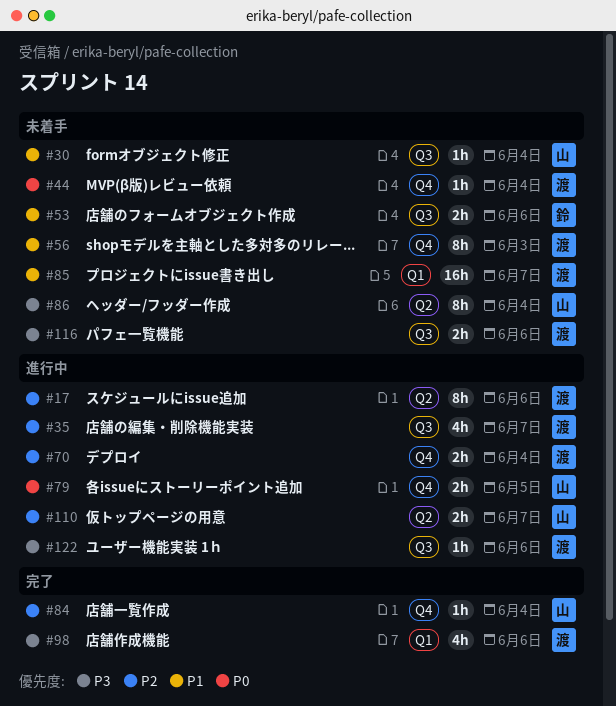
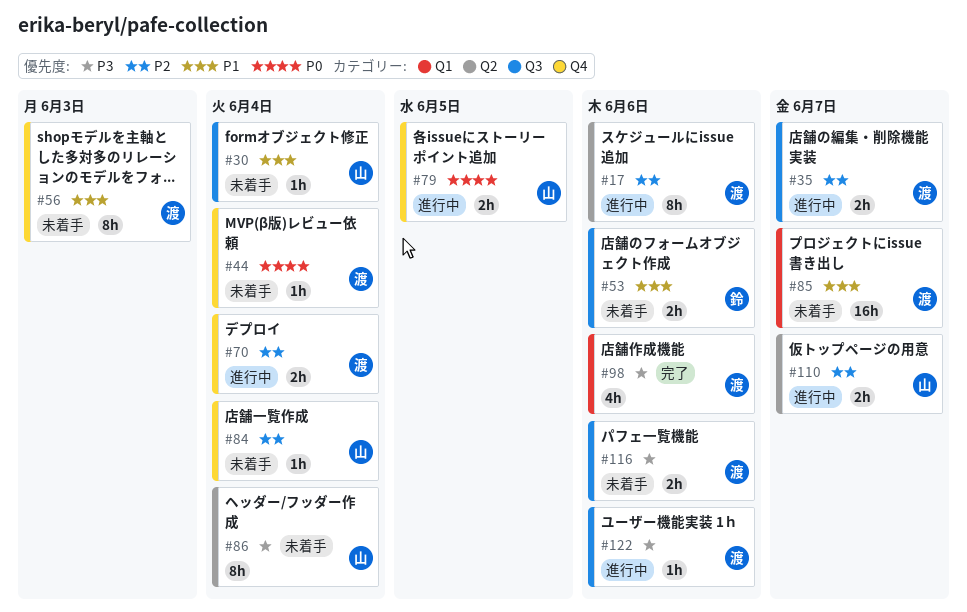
#35, estimate: 4h -> 2h
#84, status: 完了 -> 未着手

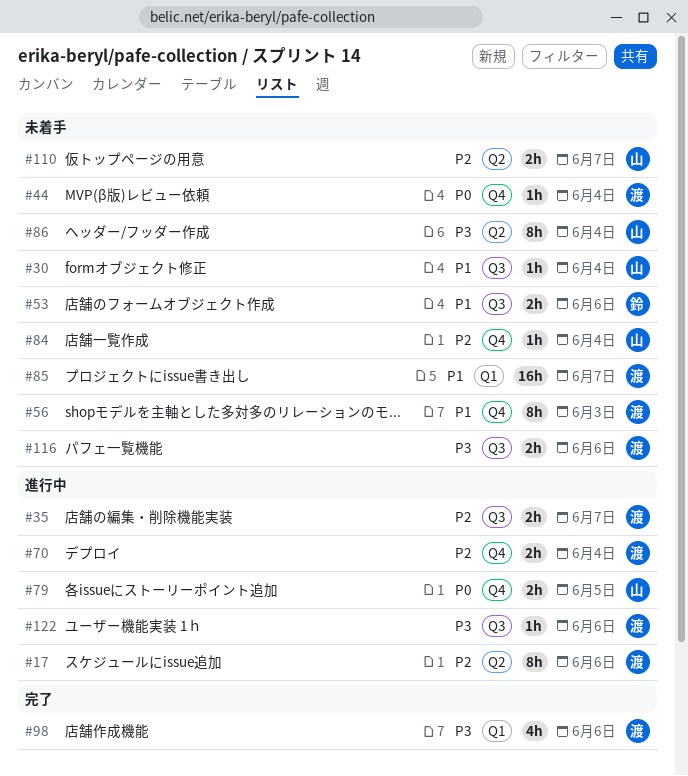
#110, status: 進行中 -> 未着手

